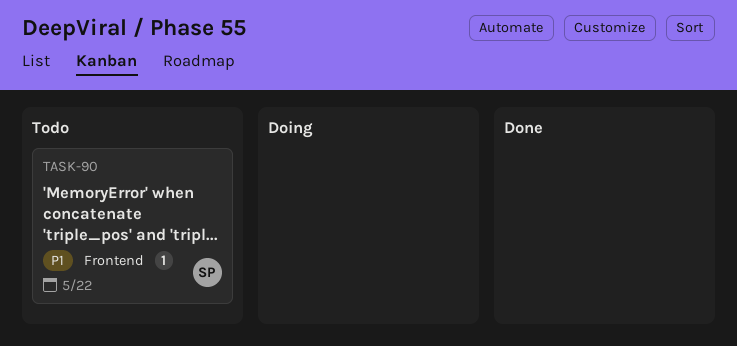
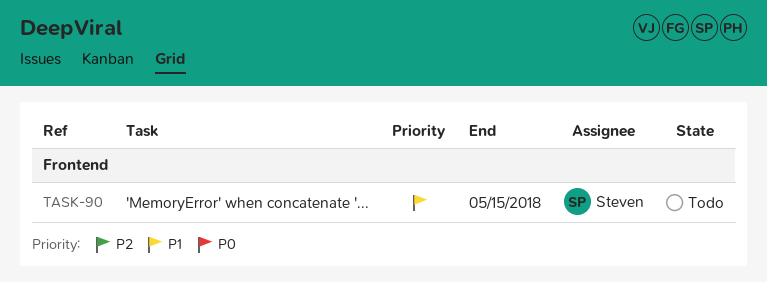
TASK-90, due: May 22 -> May 15

